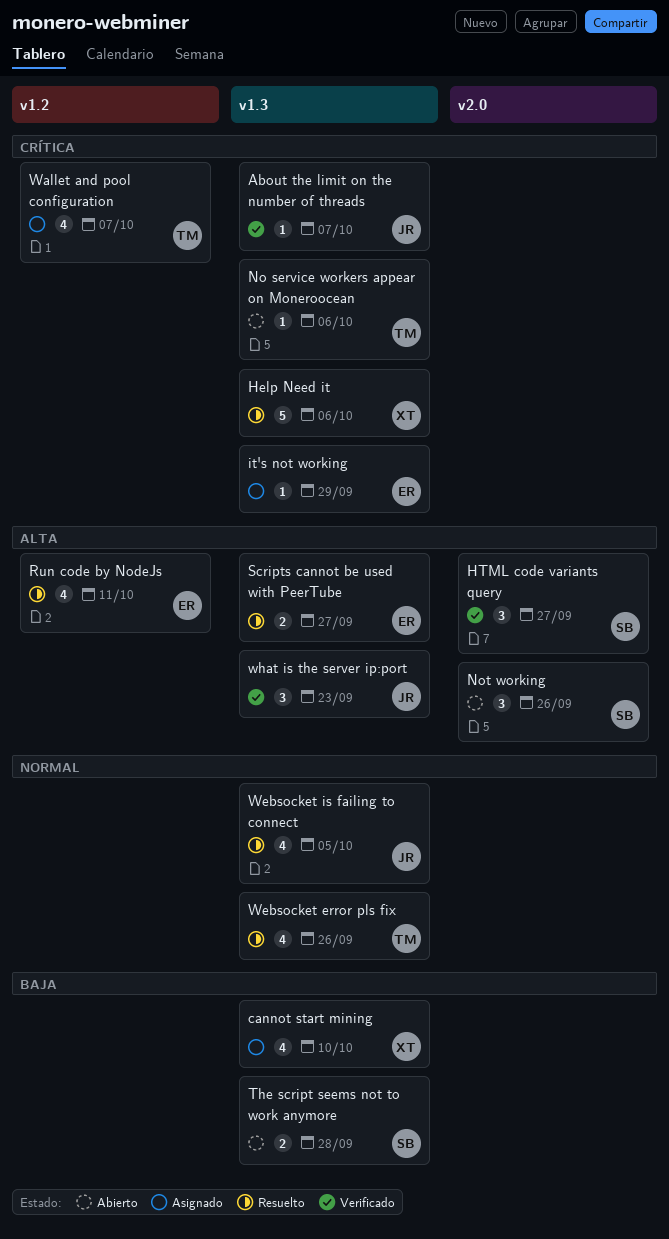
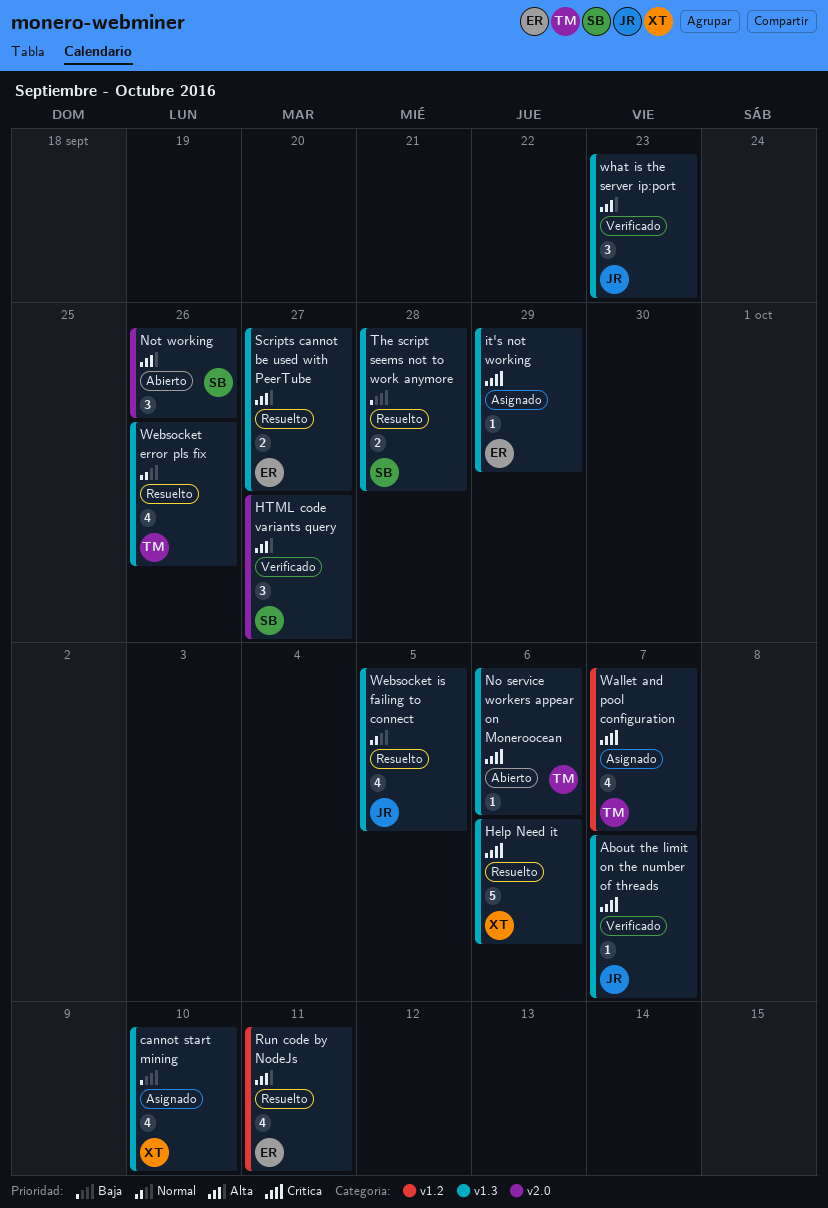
The script seems not to work anymore, status: Abierto -> Resuelto

